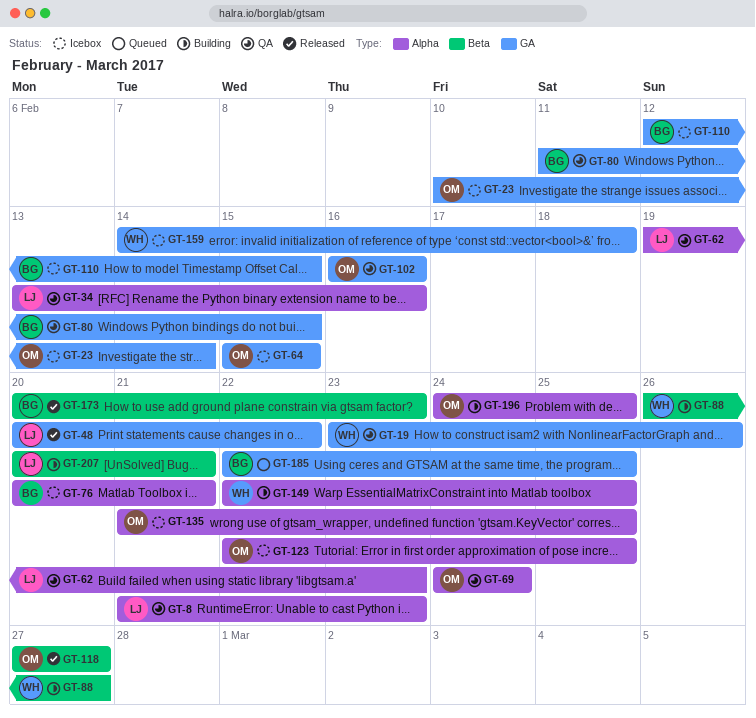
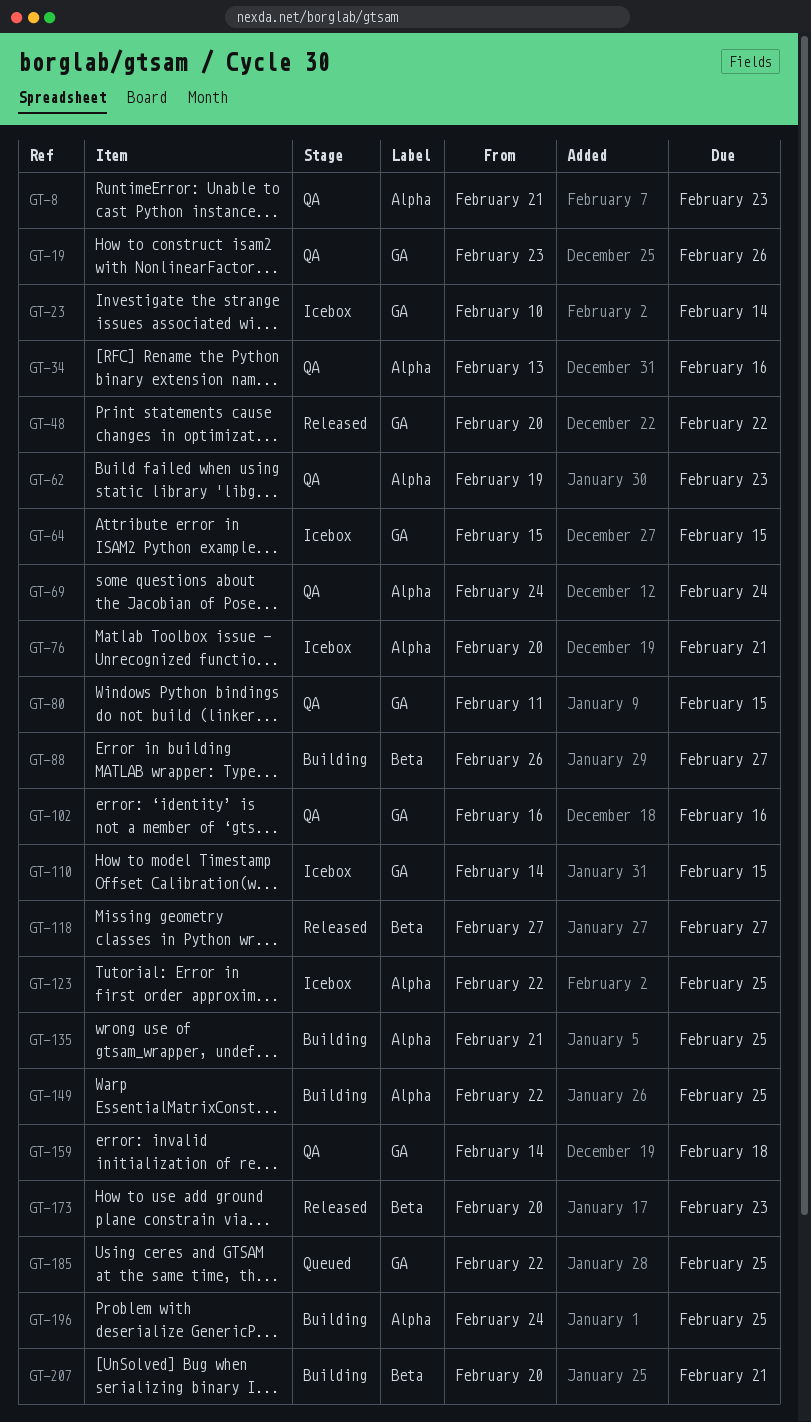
GT-110, start: Feb 12 -> Feb 14
GT-135, status: Icebox -> Building
GT-159, status: Icebox -> QA

